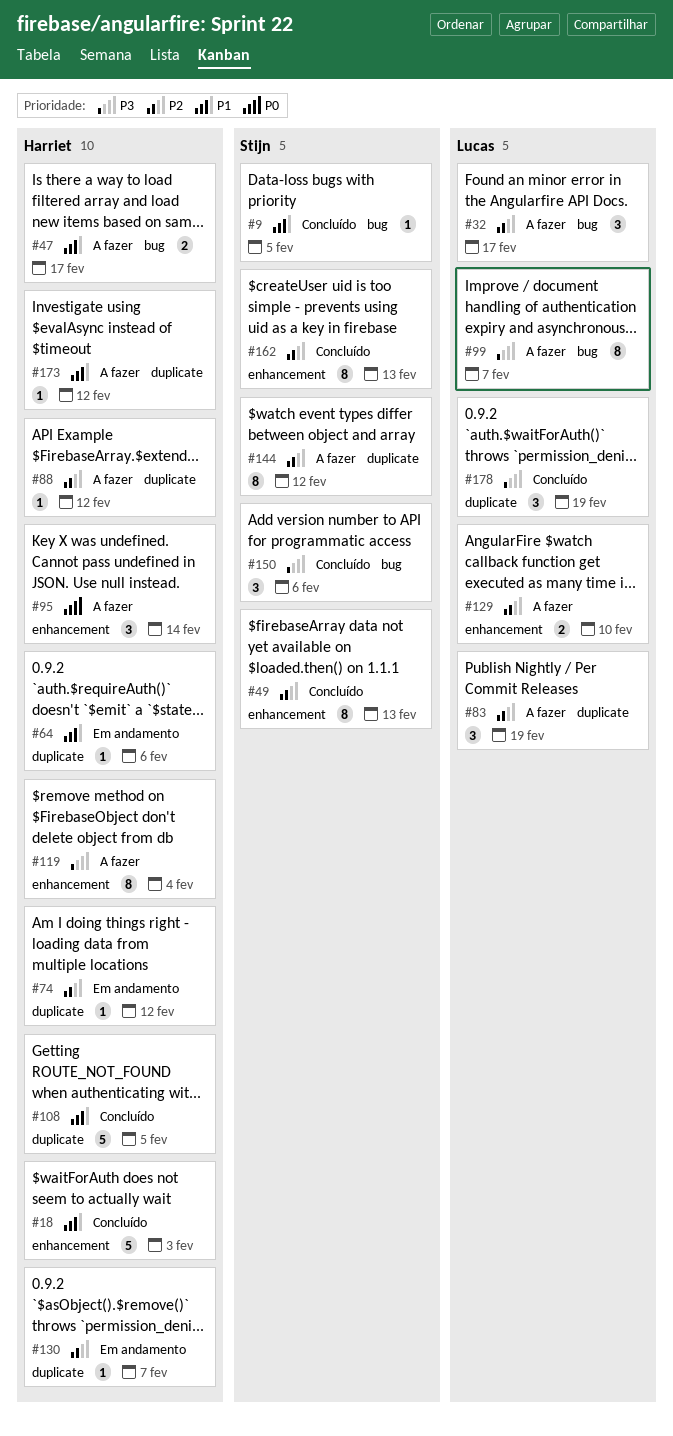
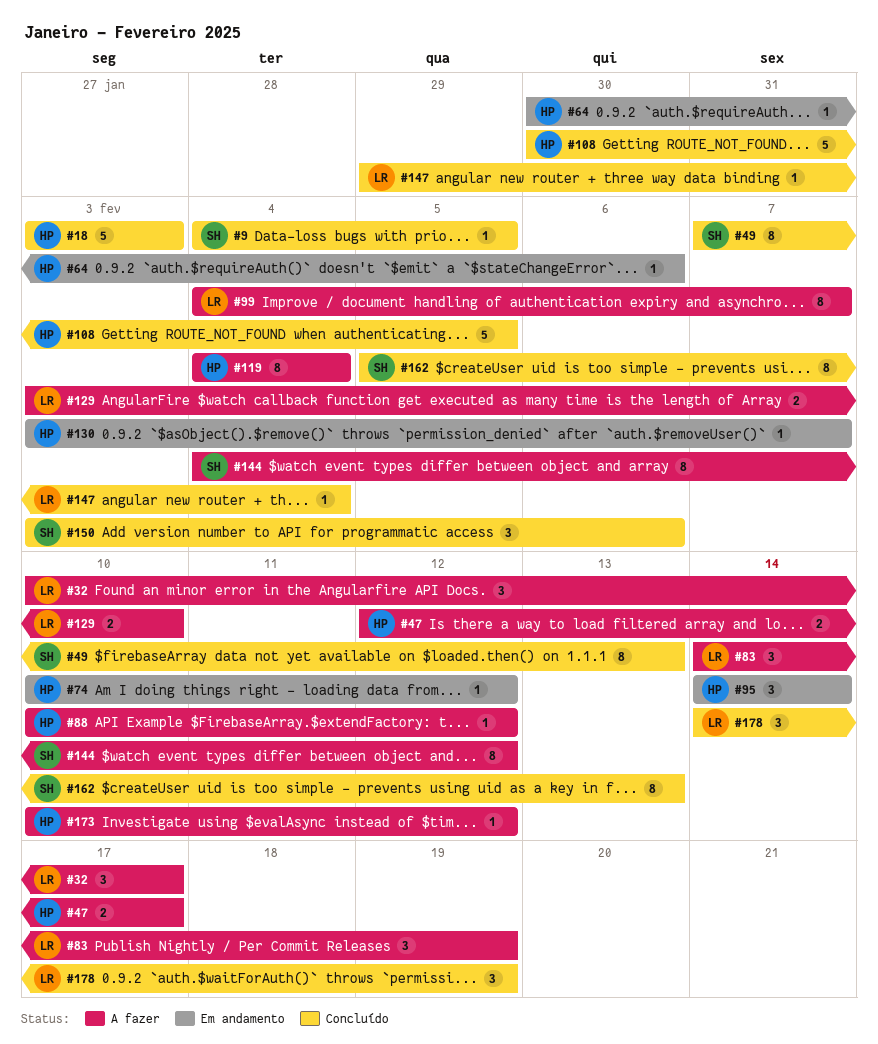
#95, status: A fazer -> Em andamento
#147: none -> present

